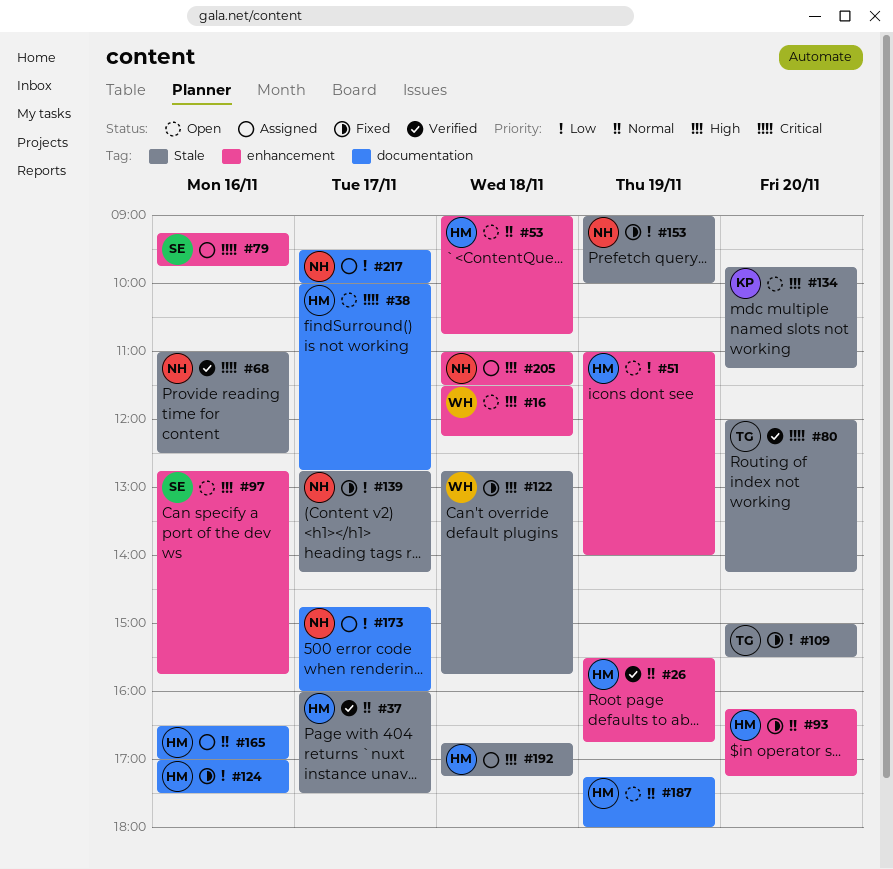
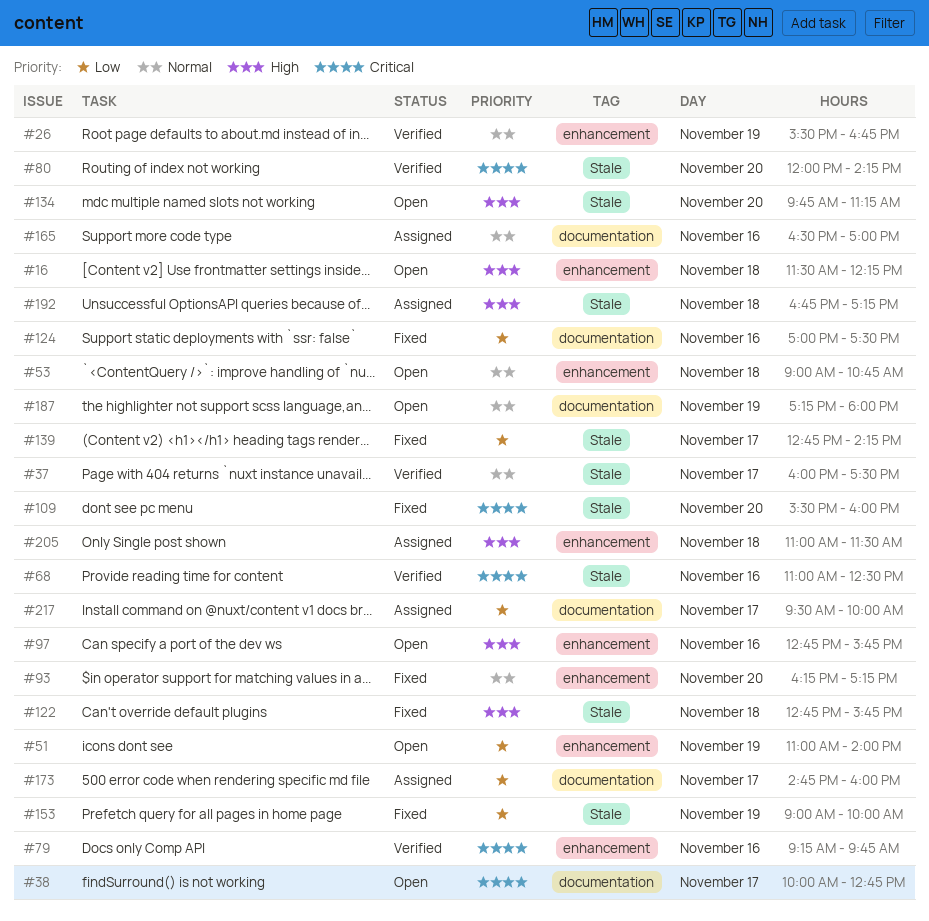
#79, status: Assigned -> Verified
#109, priority: Low -> Critical
#109, begins: 15:00 -> 15:30
#109, ends: 15:30 -> 16:00

